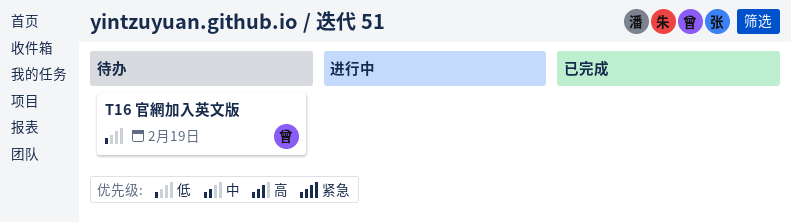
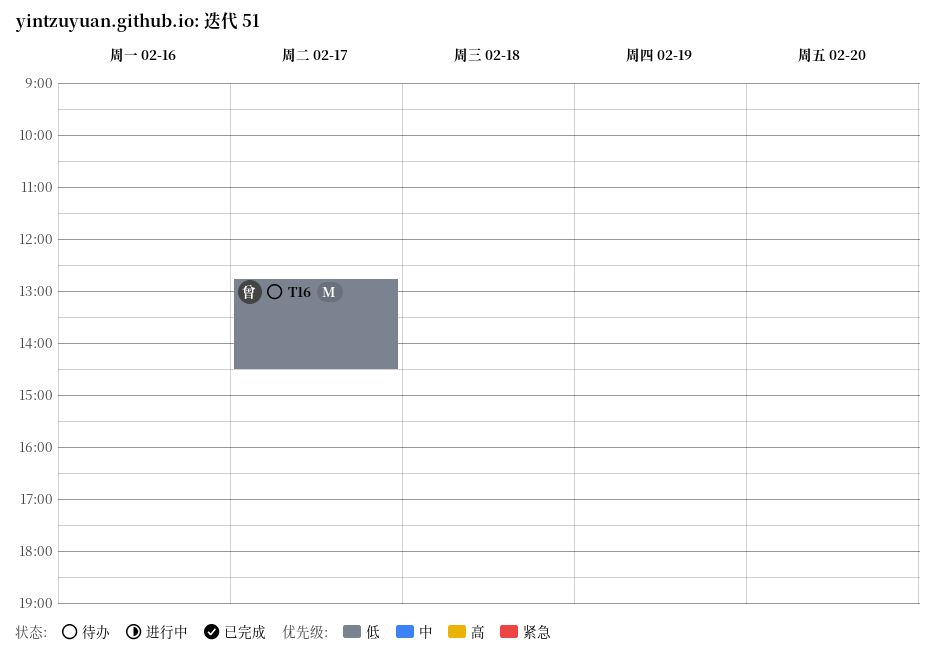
T16, day: Feb 19 -> Feb 17

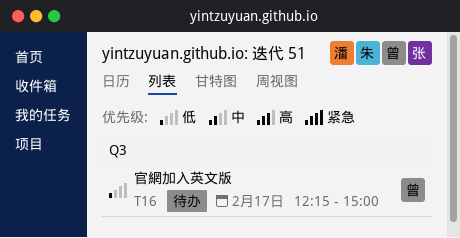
T16, begins: 12:45 -> 12:15
T16, ends: 14:30 -> 15:00

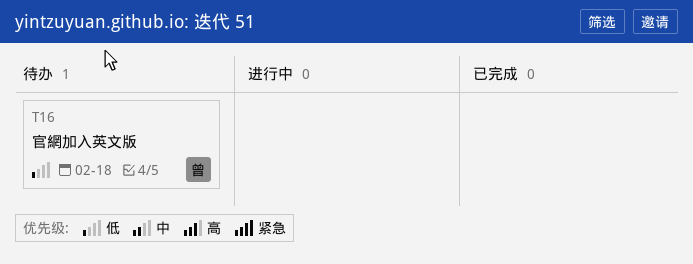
T16, day: Feb 17 -> Feb 18

